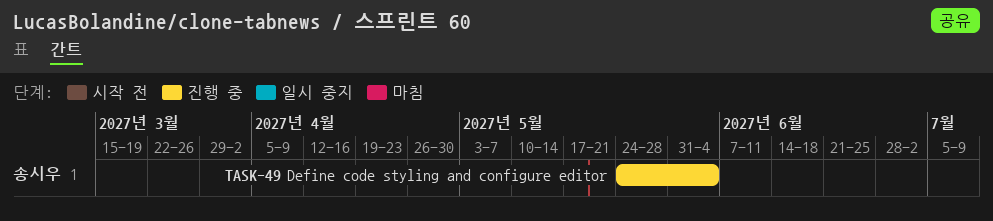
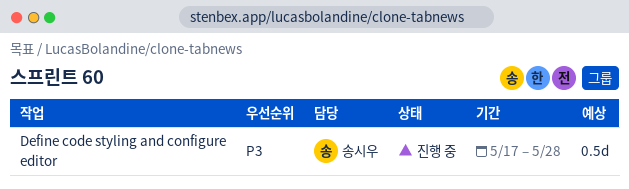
Define code styling and configure editor, start: May 24 -> May 17
Define code styling and configure editor, due: Jun 4 -> May 28

